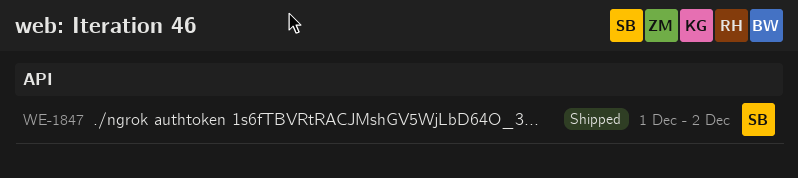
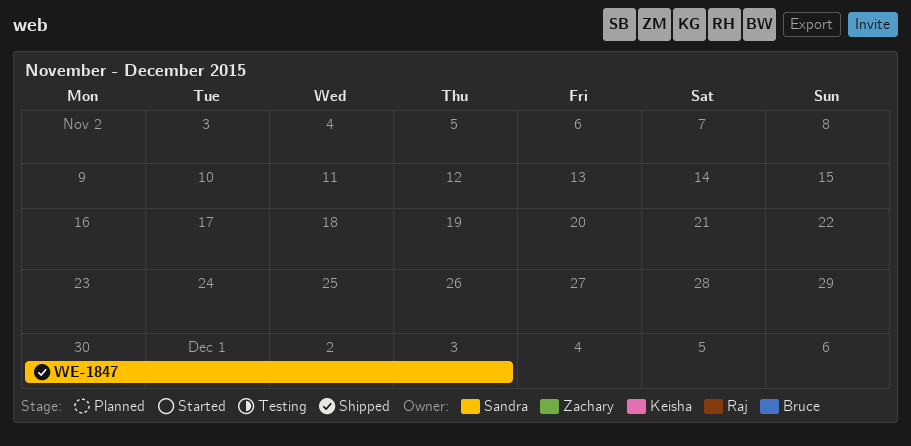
WE-1847, start: Dec 1 -> Nov 30
WE-1847, due: Dec 2 -> Dec 3

